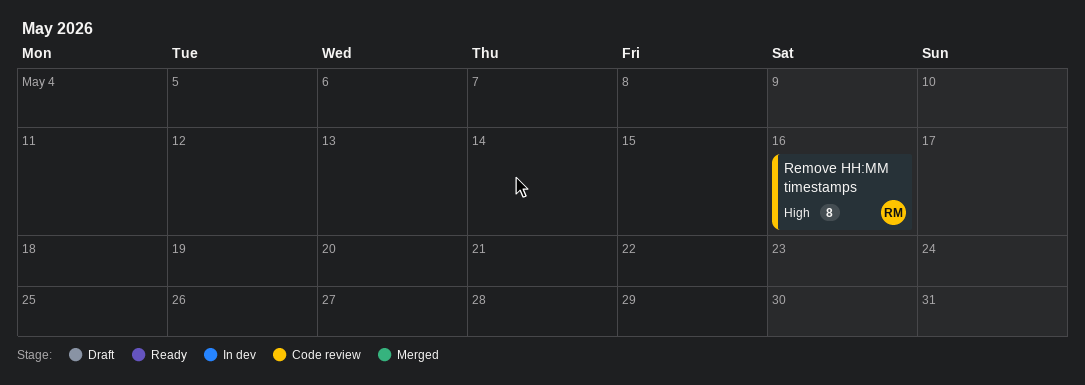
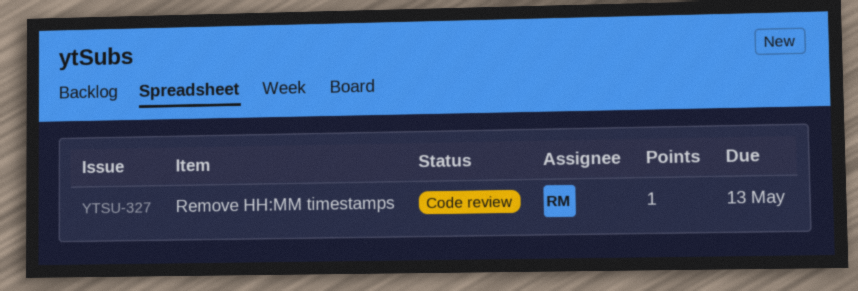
Remove HH:MM timestamps, estimate: 8 -> 1
Remove HH:MM timestamps, due: May 16 -> May 13

